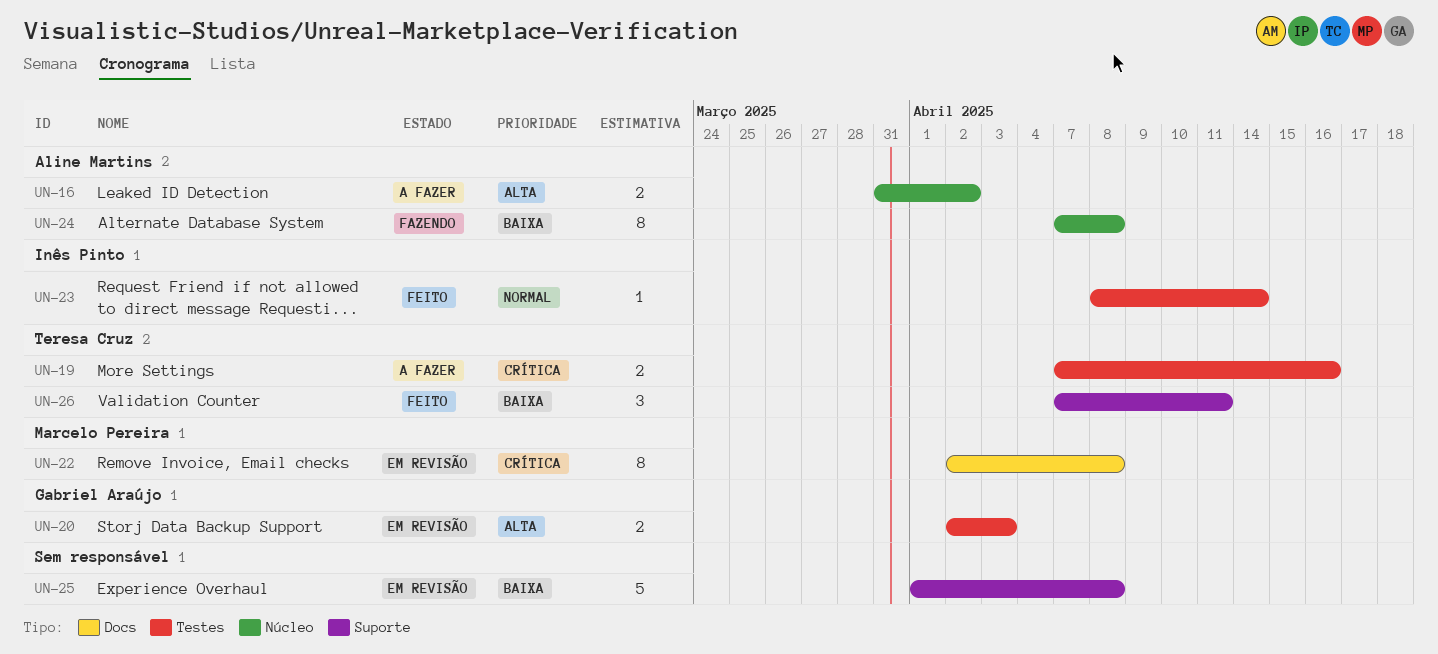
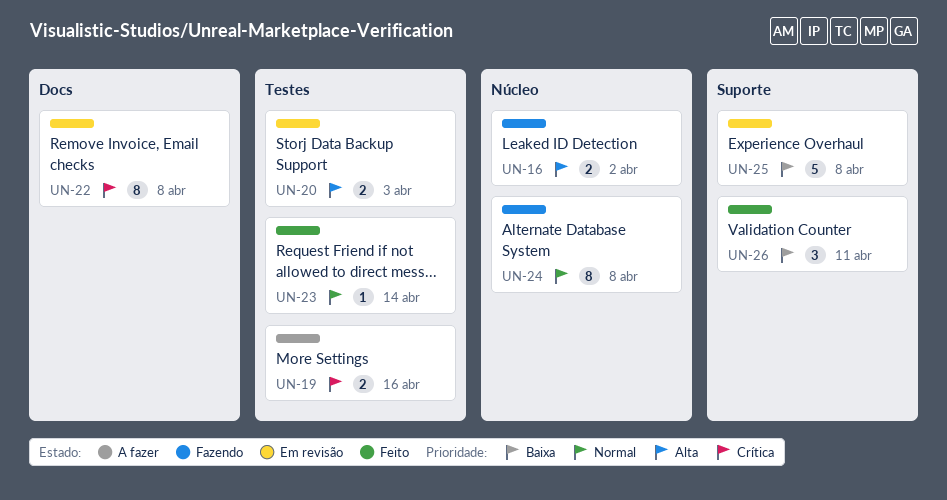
UN-16, status: A fazer -> Fazendo
UN-24, priority: Baixa -> Normal

